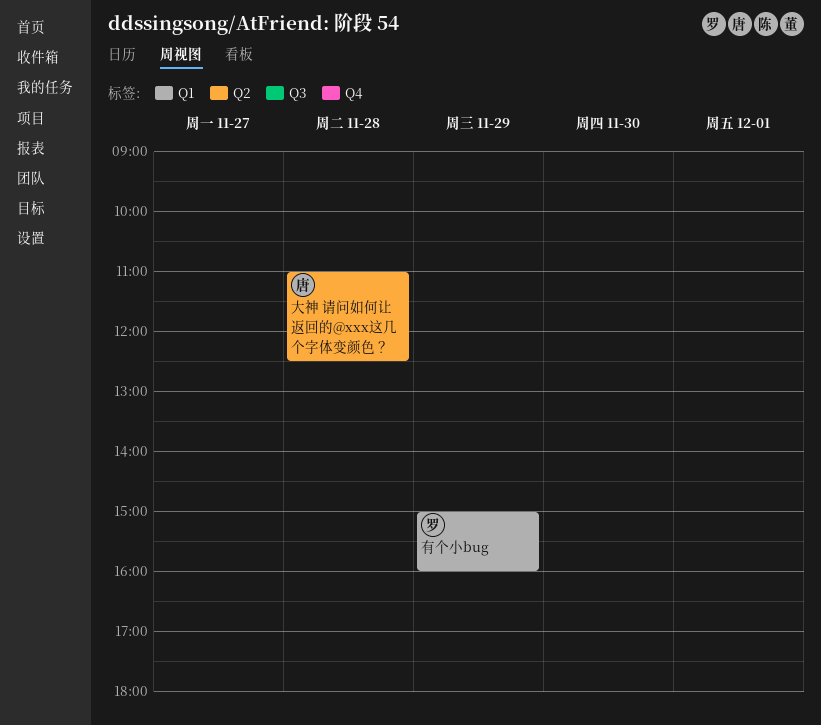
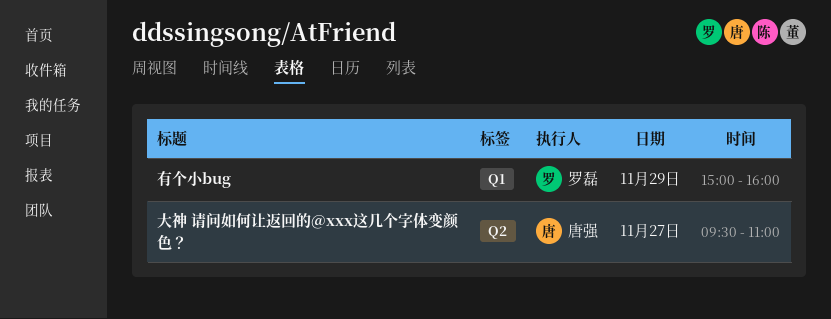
大神 请问如何让返回的@xxx这几个字体变颜色？, day: Nov 28 -> Nov 27
大神 请问如何让返回的@xxx这几个字体变颜色？, begins: 11:00 -> 09:30
大神 请问如何让返回的@xxx这几个字体变颜色？, ends: 12:30 -> 11:00

